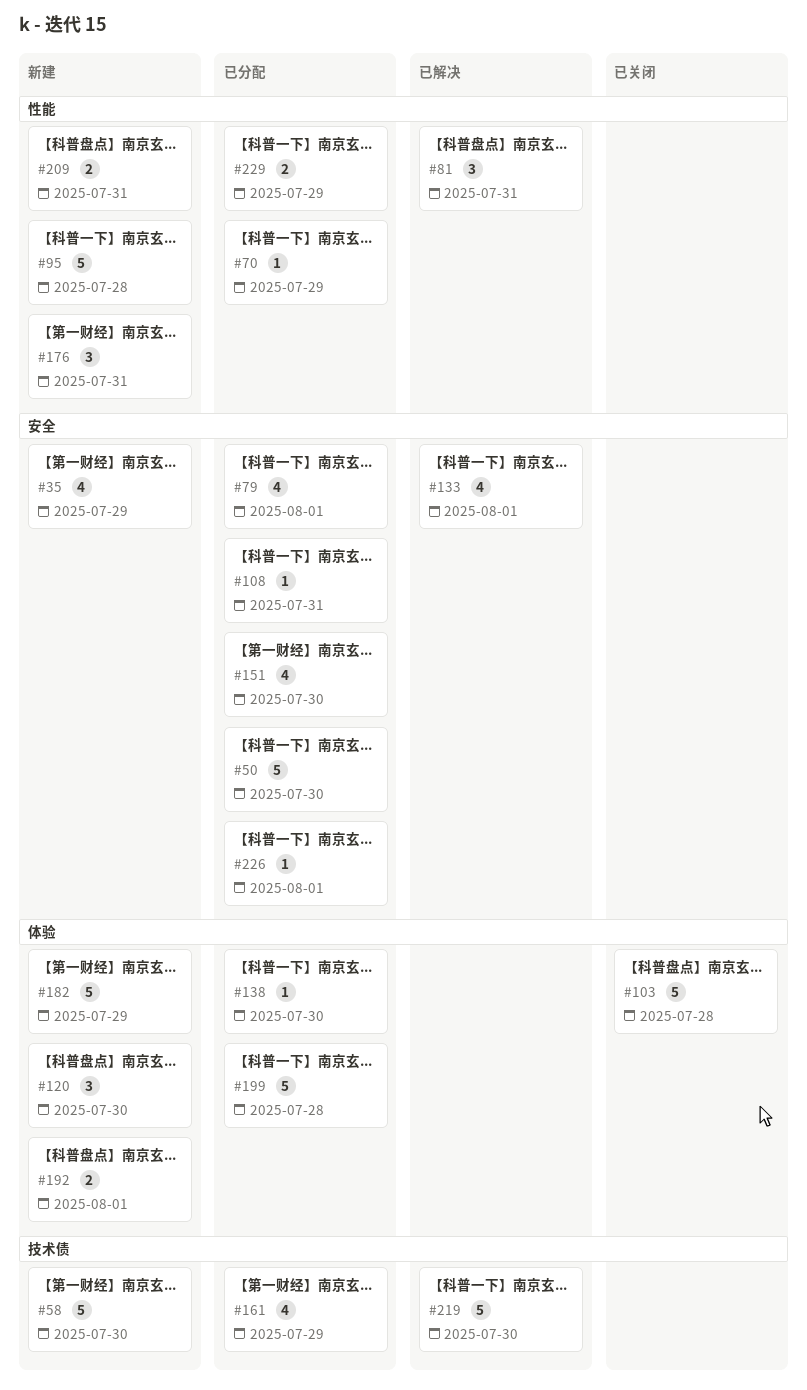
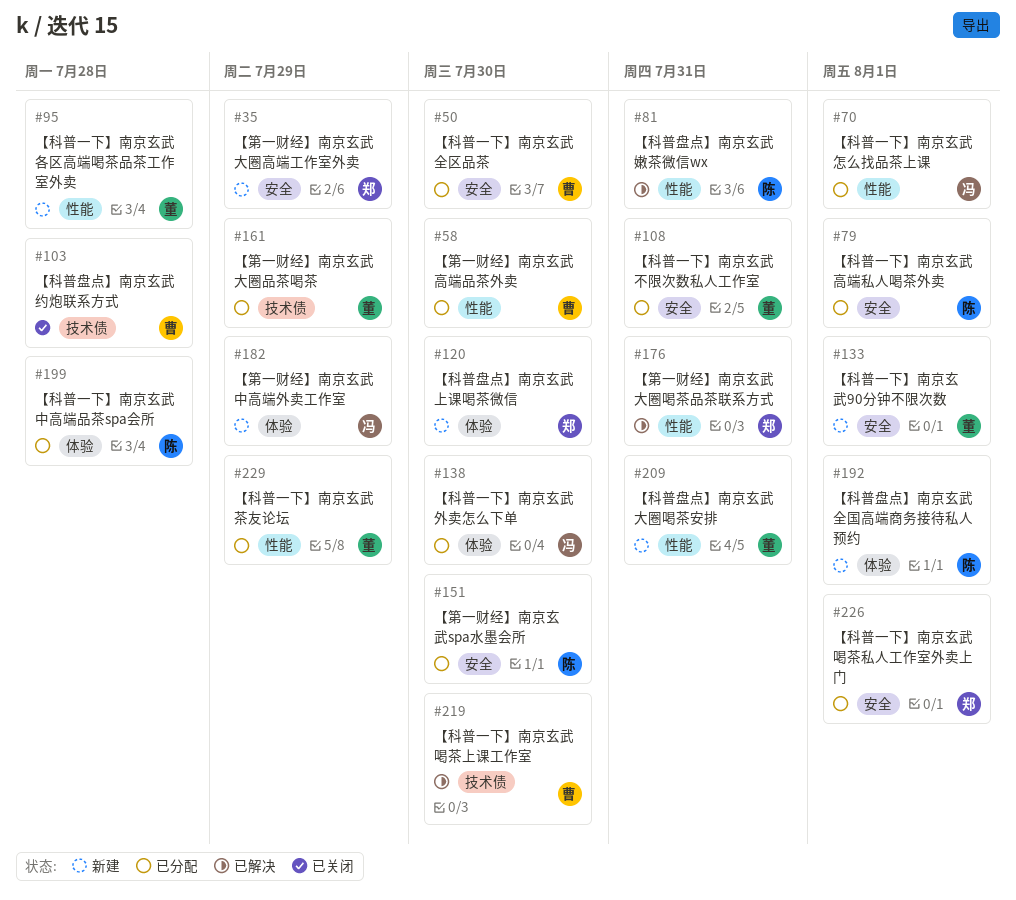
#58, status: 新建 -> 已分配
#58, label: 技术债 -> 性能
#70, due: Jul 29 -> Aug 1
#103, label: 体验 -> 技术债
#133, status: 已解决 -> 新建
#176, status: 新建 -> 已解决

